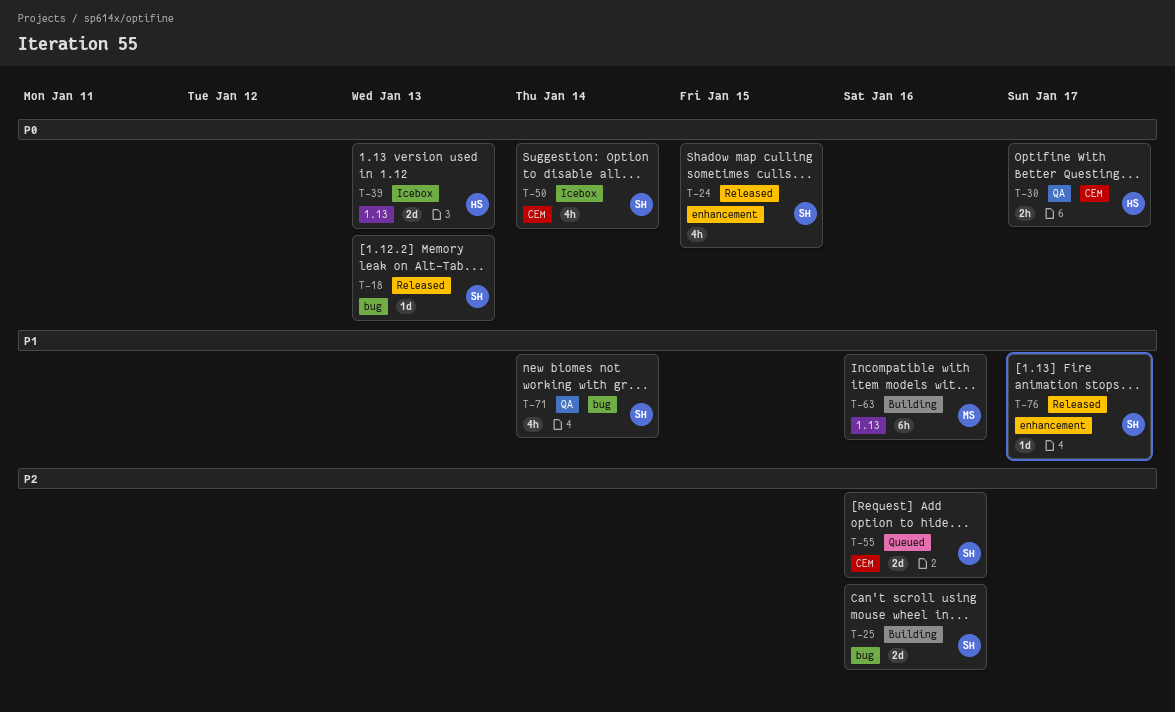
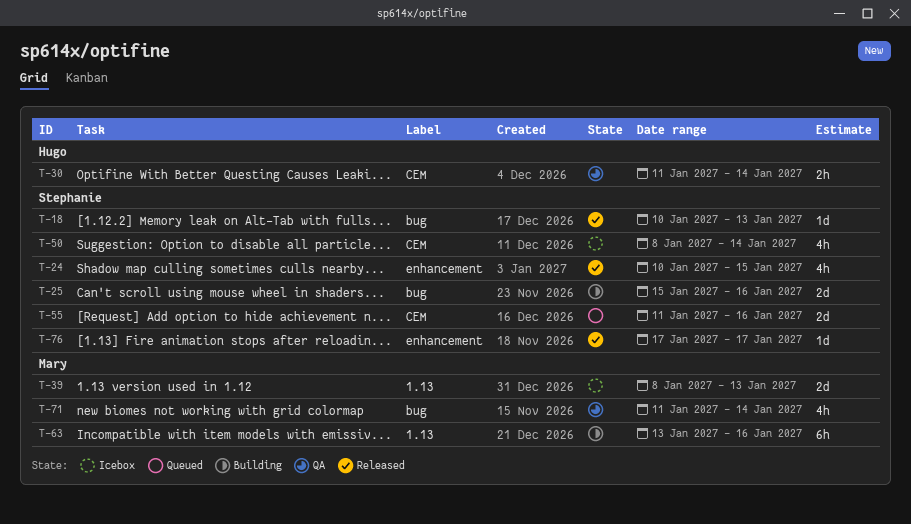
T-30, due: Jan 17 -> Jan 14
T-39, owner: Hugo -> Mary
T-71, owner: Stephanie -> Mary

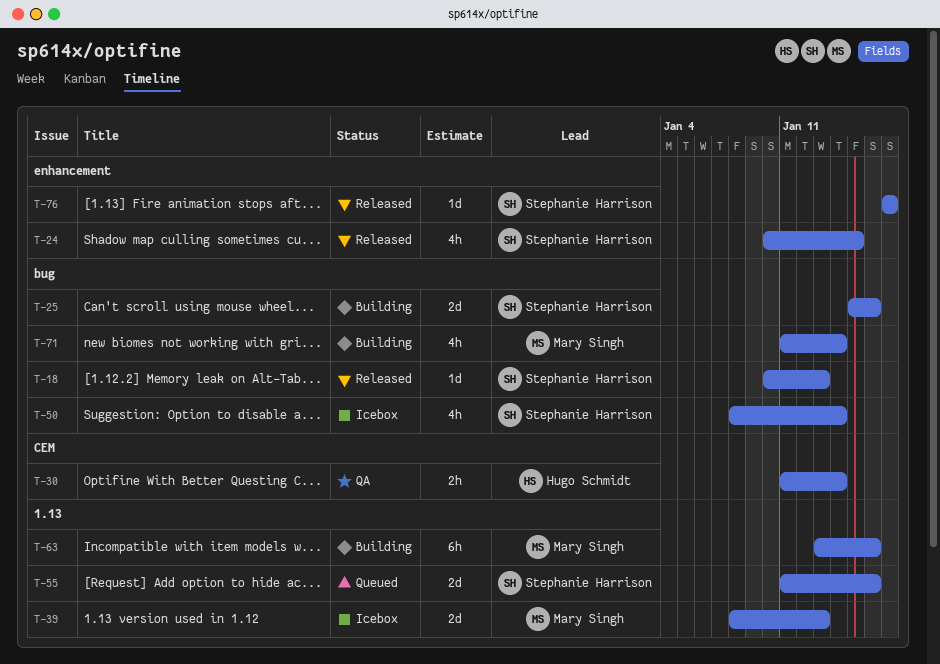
T-50, label: CEM -> bug
T-55, label: CEM -> 1.13
T-71, status: QA -> Building

